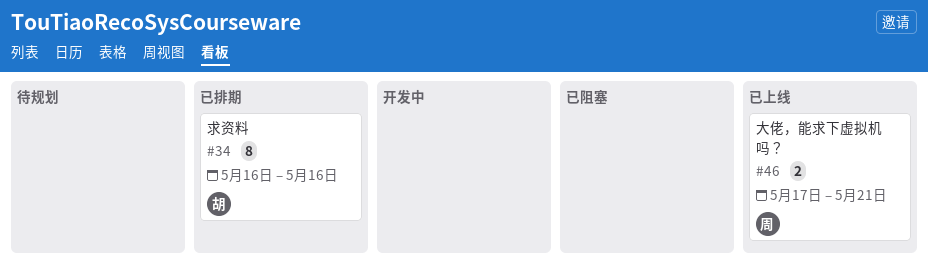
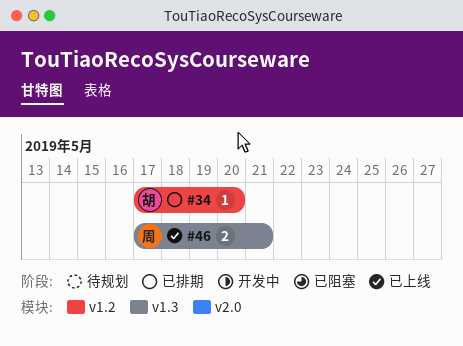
#34, estimate: 8 -> 1
#34, start: May 16 -> May 17
#34, due: May 16 -> May 20

